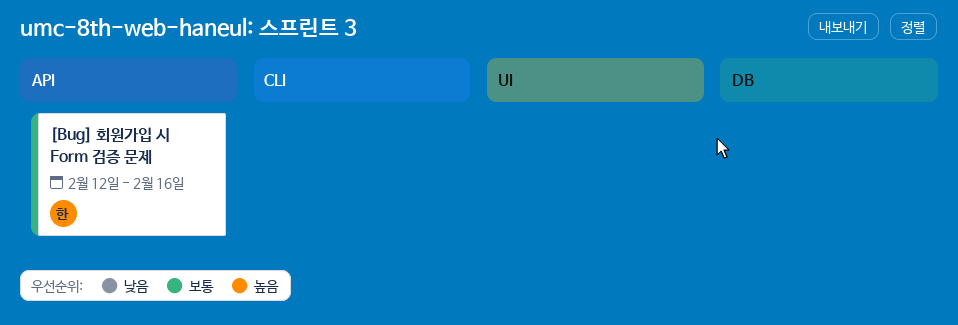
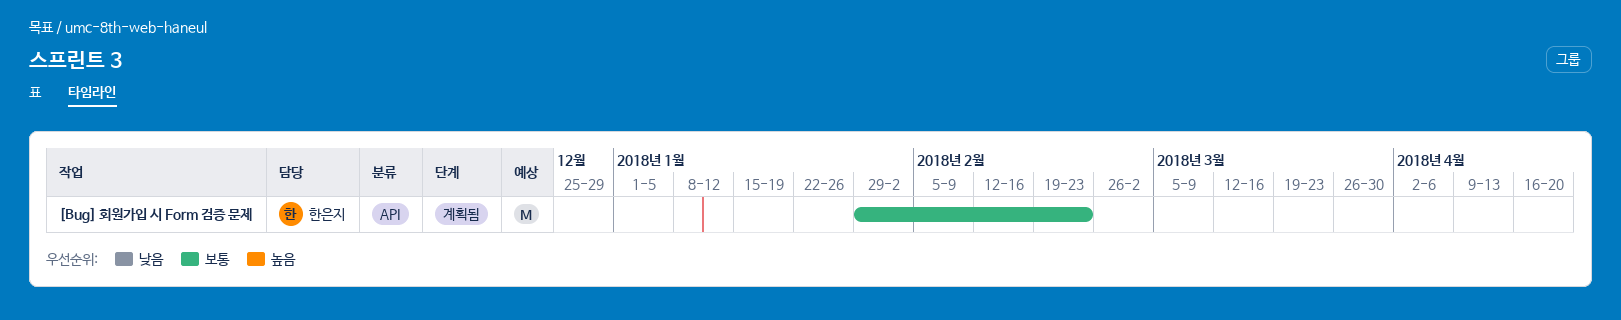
[Bug] 회원가입 시 Form 검증 문제, start: Feb 12 -> Jan 29
[Bug] 회원가입 시 Form 검증 문제, due: Feb 16 -> Feb 23

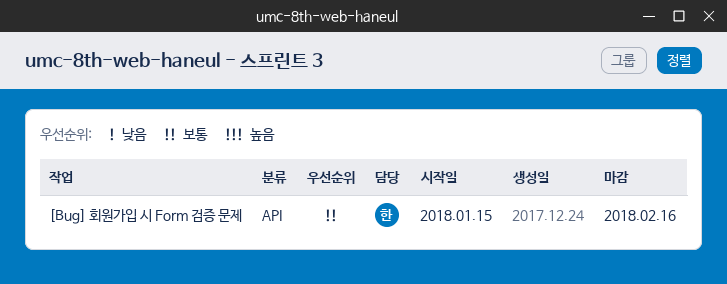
[Bug] 회원가입 시 Form 검증 문제, start: Jan 29 -> Jan 15
[Bug] 회원가입 시 Form 검증 문제, due: Feb 23 -> Feb 16

